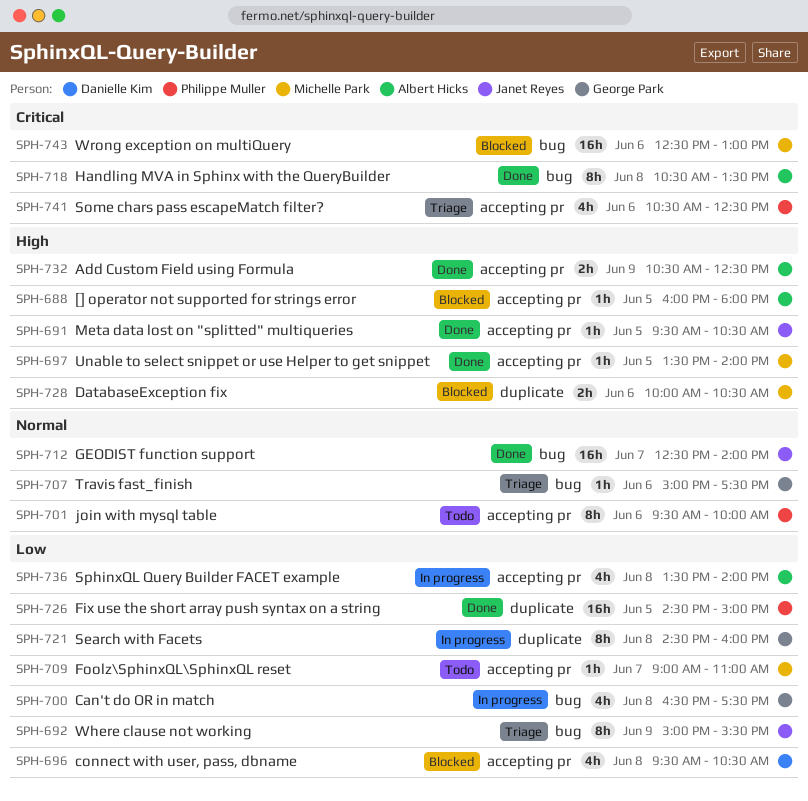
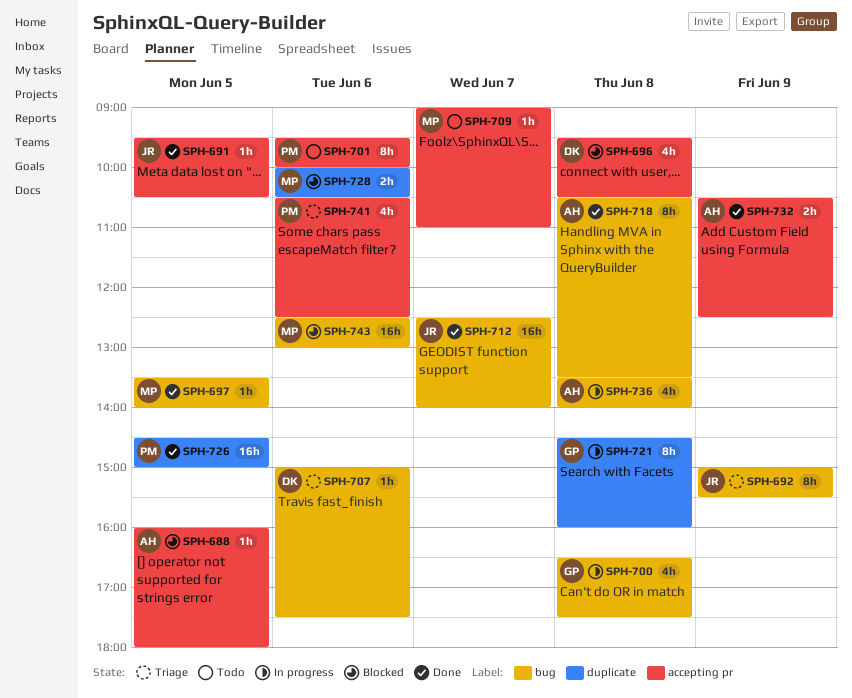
SPH-697, label: accepting pr -> bug
SPH-707, owner: George Park -> Danielle Kim
SPH-736, label: accepting pr -> bug

